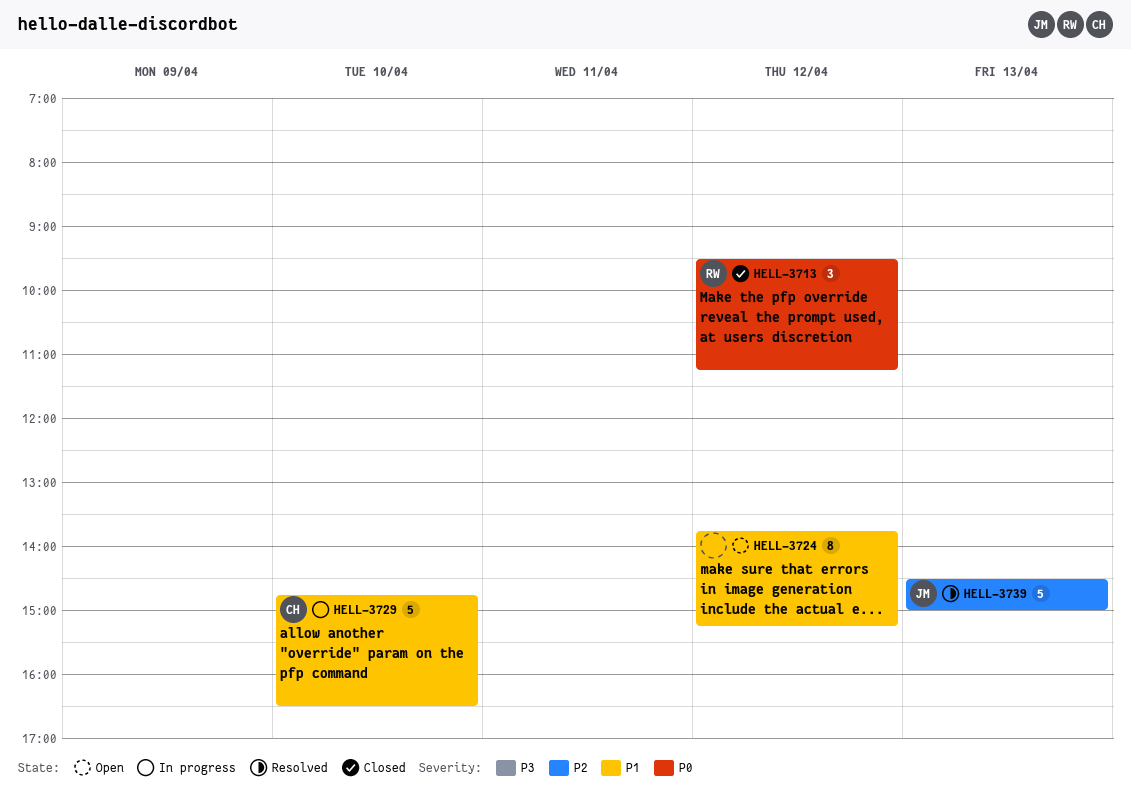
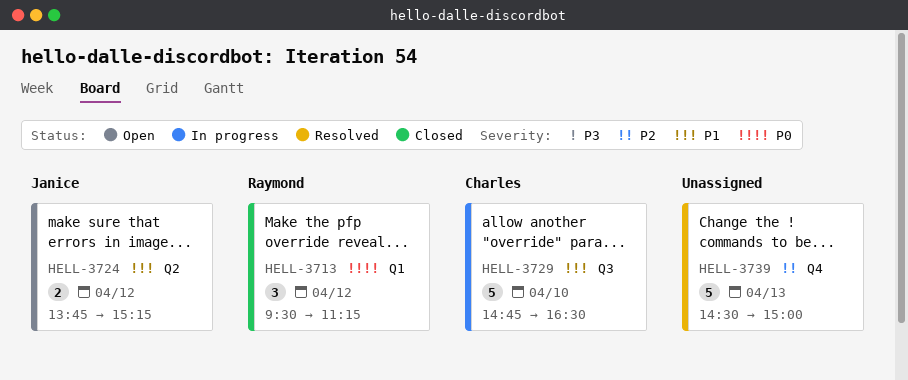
HELL-3724, owner: none -> Janice
HELL-3724, estimate: 8 -> 2
HELL-3739, owner: Janice -> none

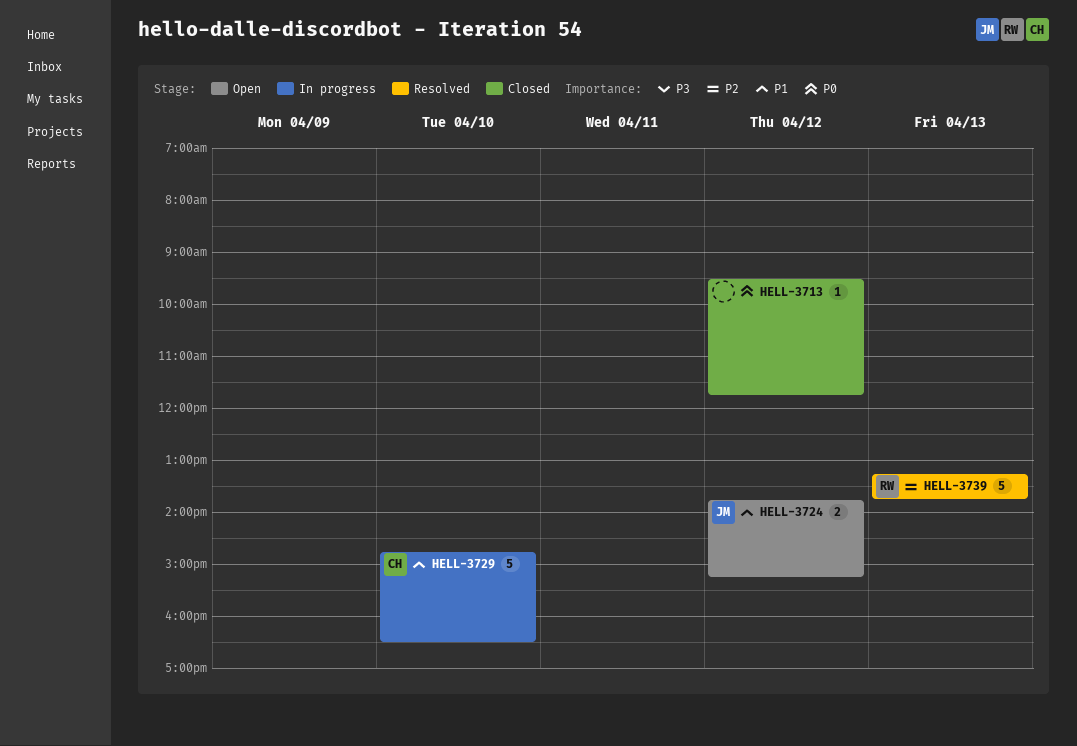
HELL-3713, owner: Raymond -> none
HELL-3713, estimate: 3 -> 1
HELL-3713, ends: 11:15 -> 11:45
HELL-3739, owner: none -> Raymond
HELL-3739, begins: 14:30 -> 13:15
HELL-3739, ends: 15:00 -> 13:45

